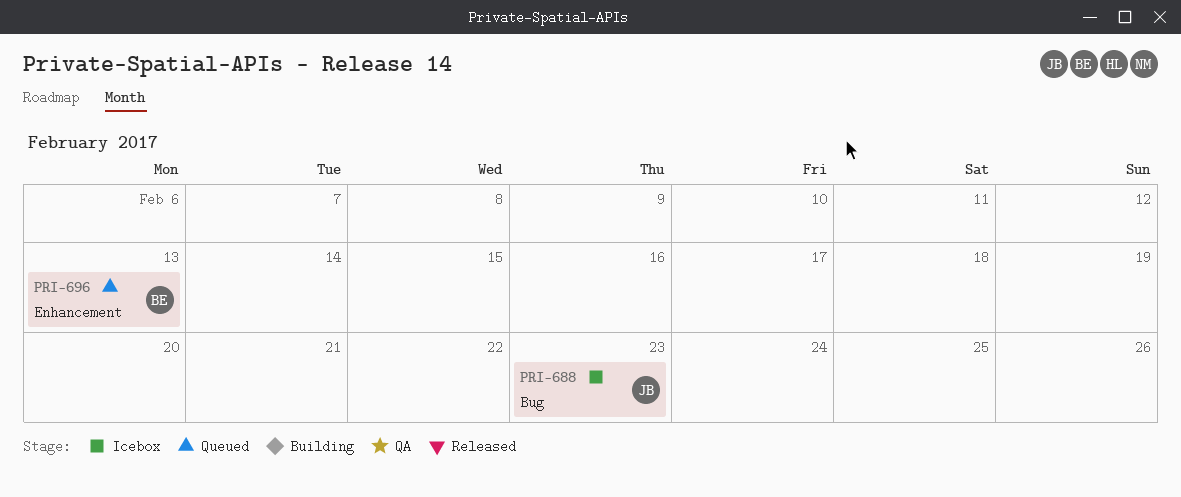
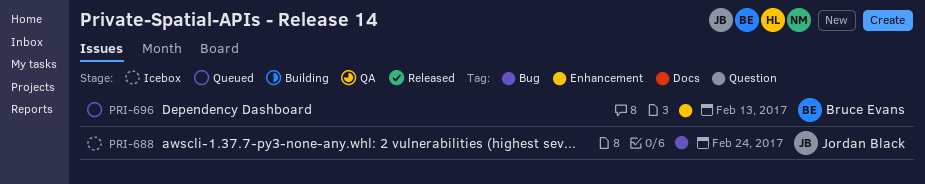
PRI-688, due: Feb 23 -> Feb 24

